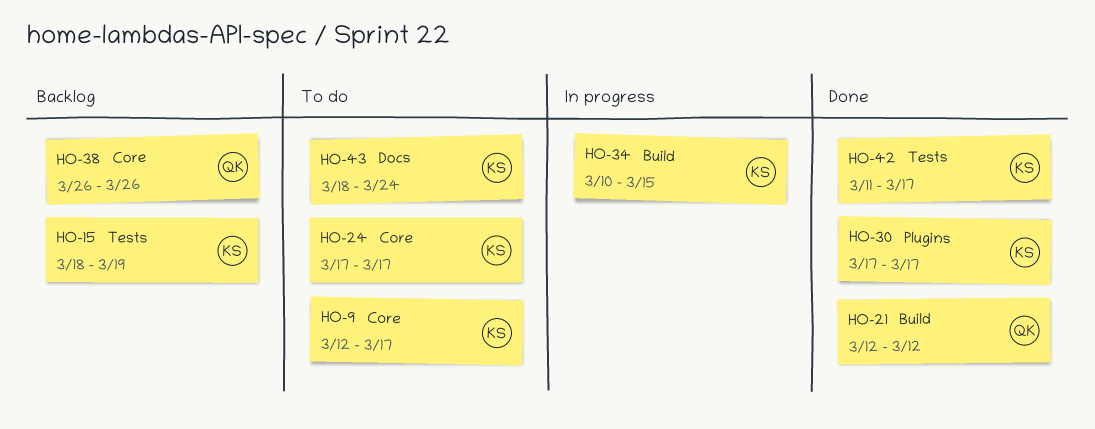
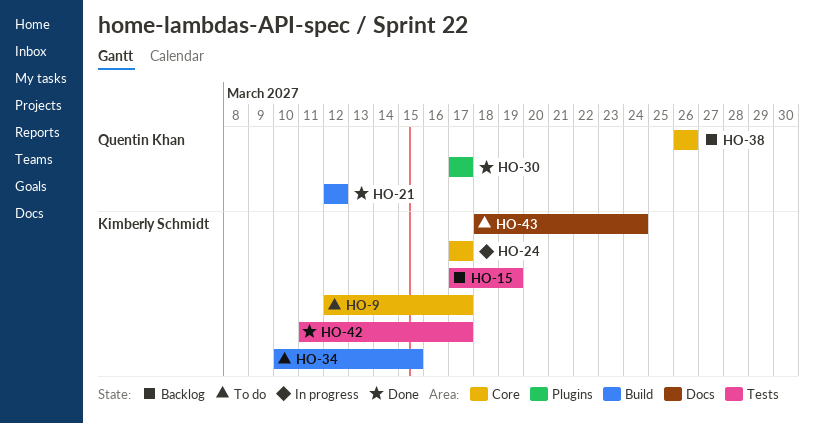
HO-15, start: Mar 18 -> Mar 17
HO-24, status: To do -> In progress
HO-30, owner: Kimberly Schmidt -> Quentin Khan
HO-34, status: In progress -> To do

